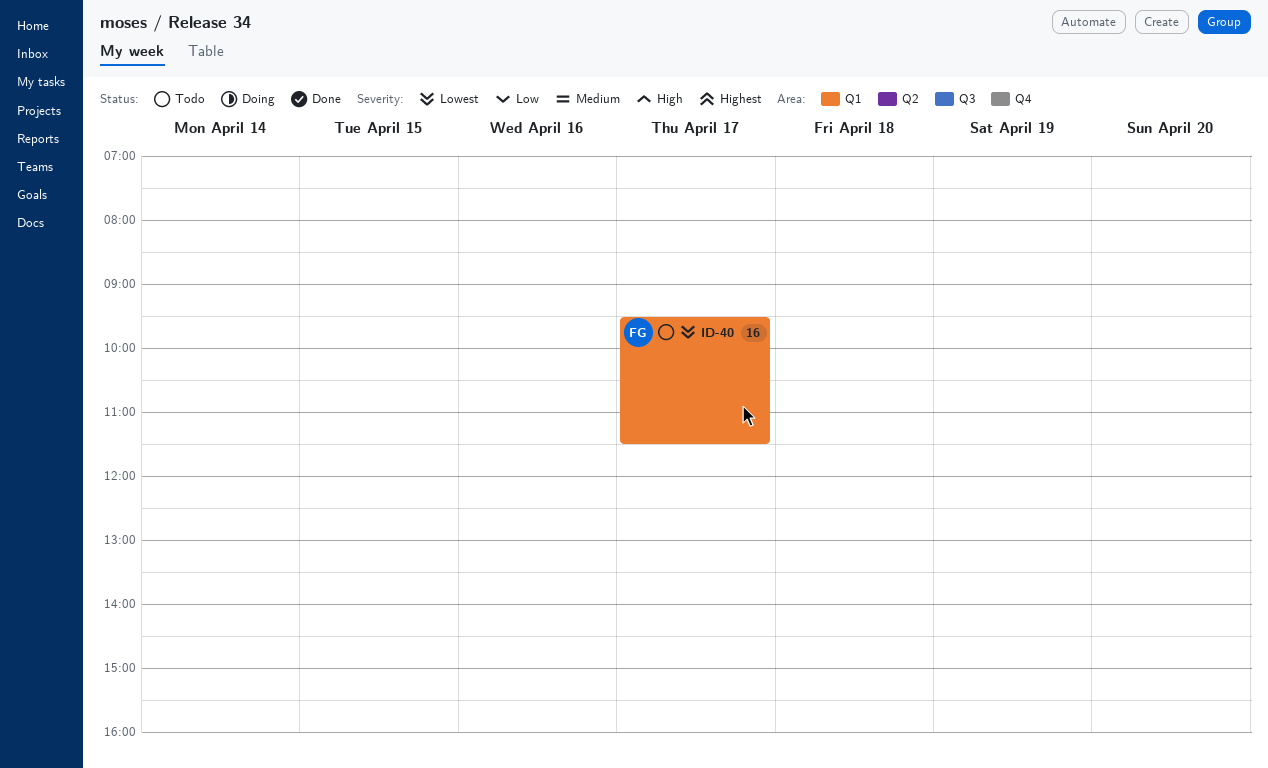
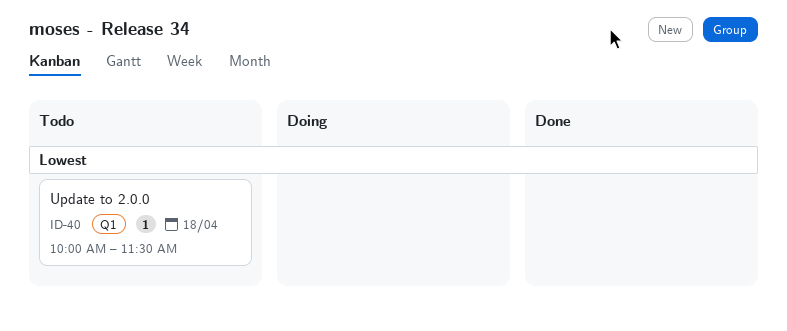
ID-40, estimate: 16 -> 1
ID-40, day: Apr 17 -> Apr 18
ID-40, begins: 09:30 -> 10:00

